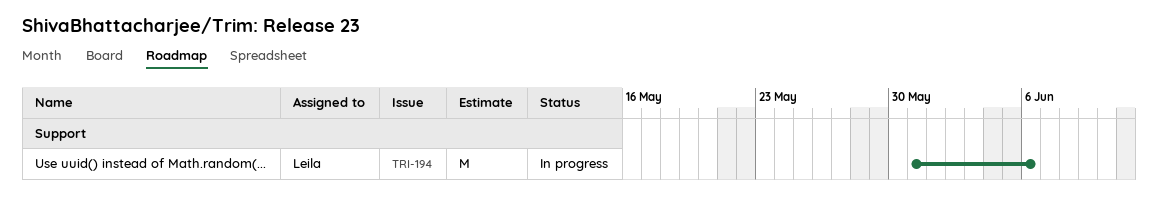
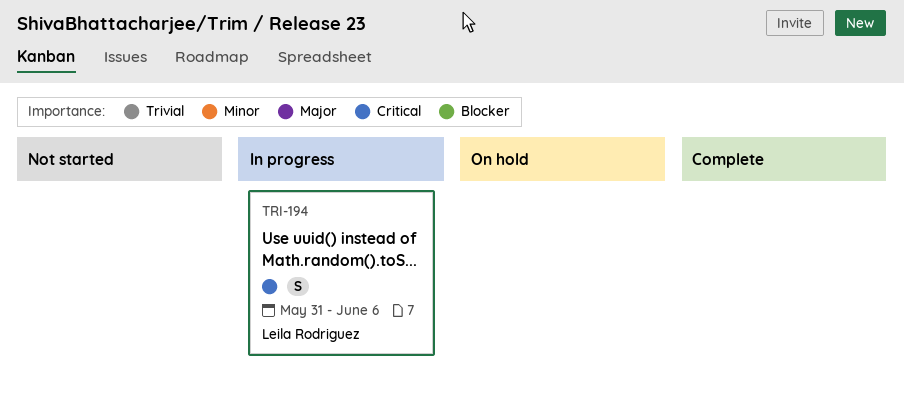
TRI-194, estimate: M -> S

